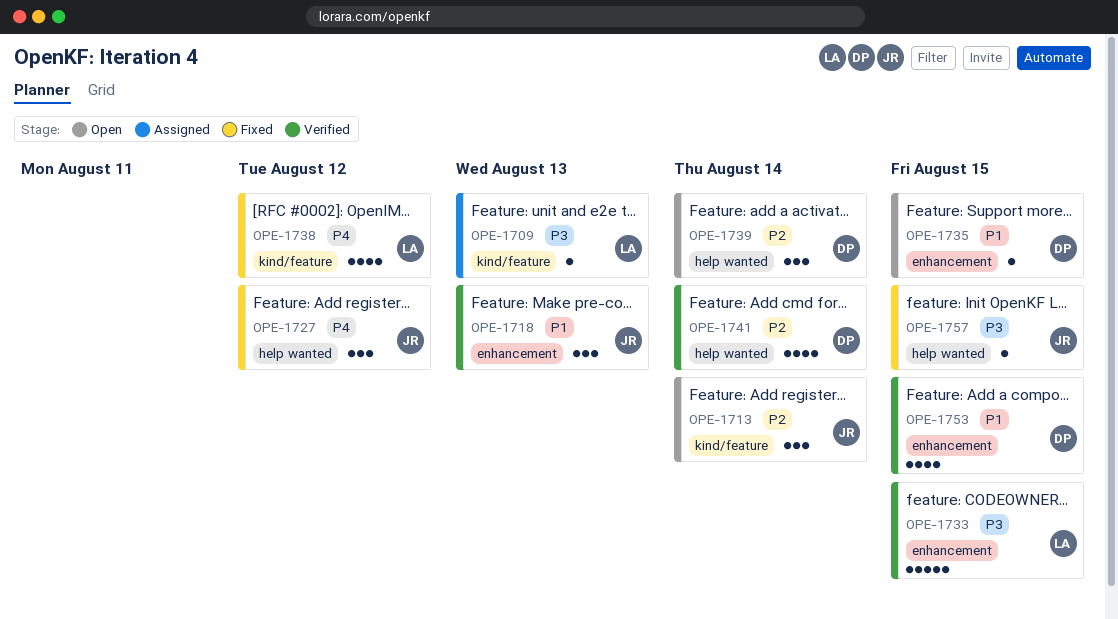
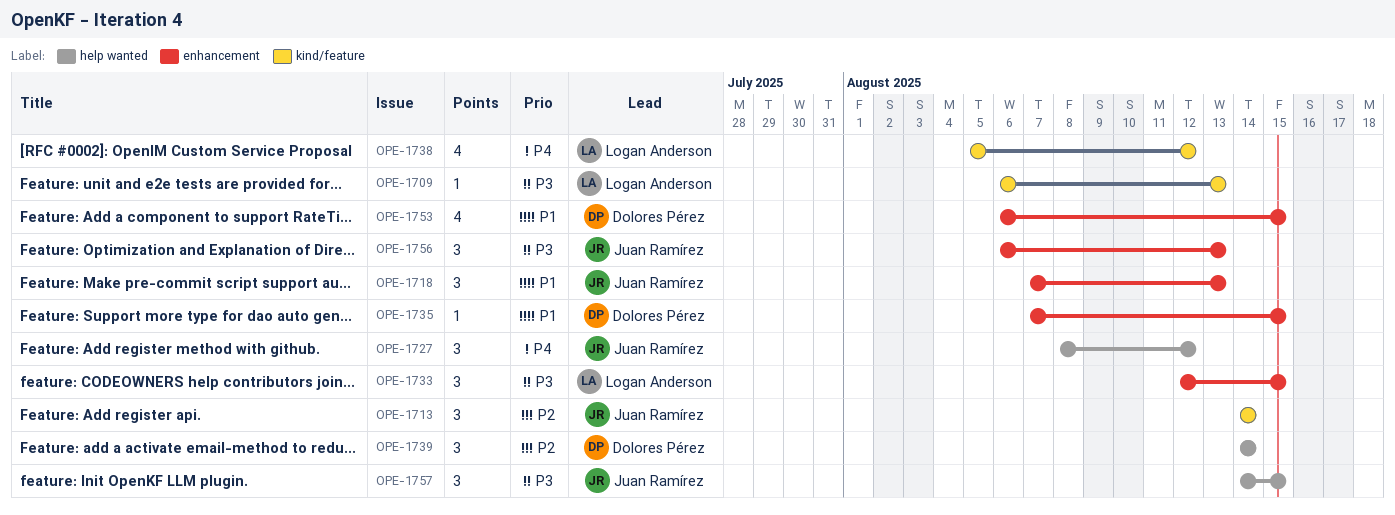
OPE-1733, estimate: 5 -> 3
OPE-1741: present -> none
OPE-1756: none -> present
OPE-1757, estimate: 1 -> 3

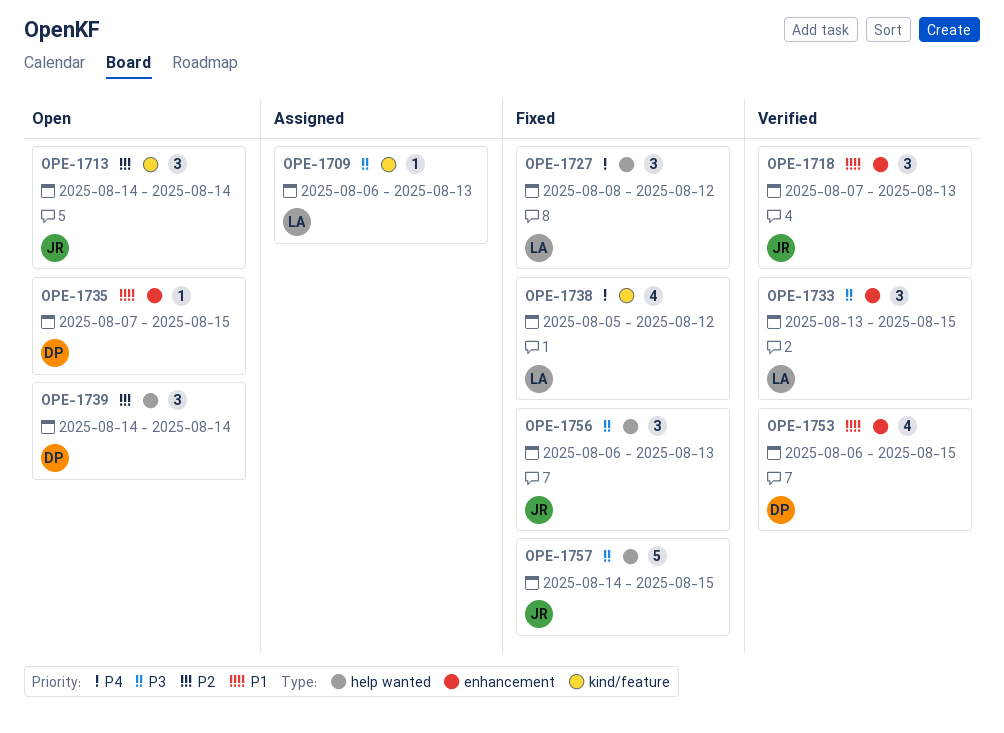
OPE-1727, owner: Juan Ramírez -> Logan Anderson
OPE-1733, start: Aug 12 -> Aug 13
OPE-1756, label: enhancement -> help wanted
OPE-1757, estimate: 3 -> 5

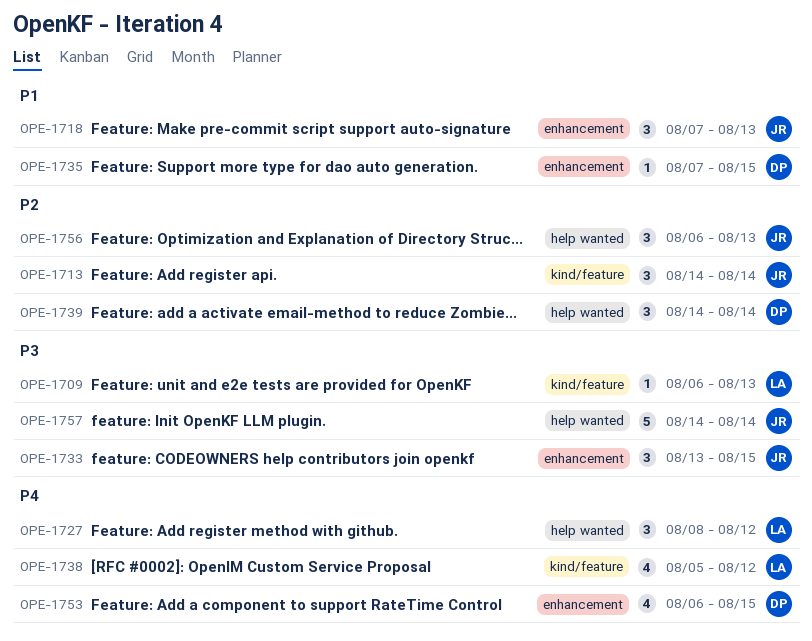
OPE-1733, owner: LA -> JR
OPE-1753, priority: P1 -> P4
OPE-1756, priority: P3 -> P2
OPE-1757, due: Aug 15 -> Aug 14

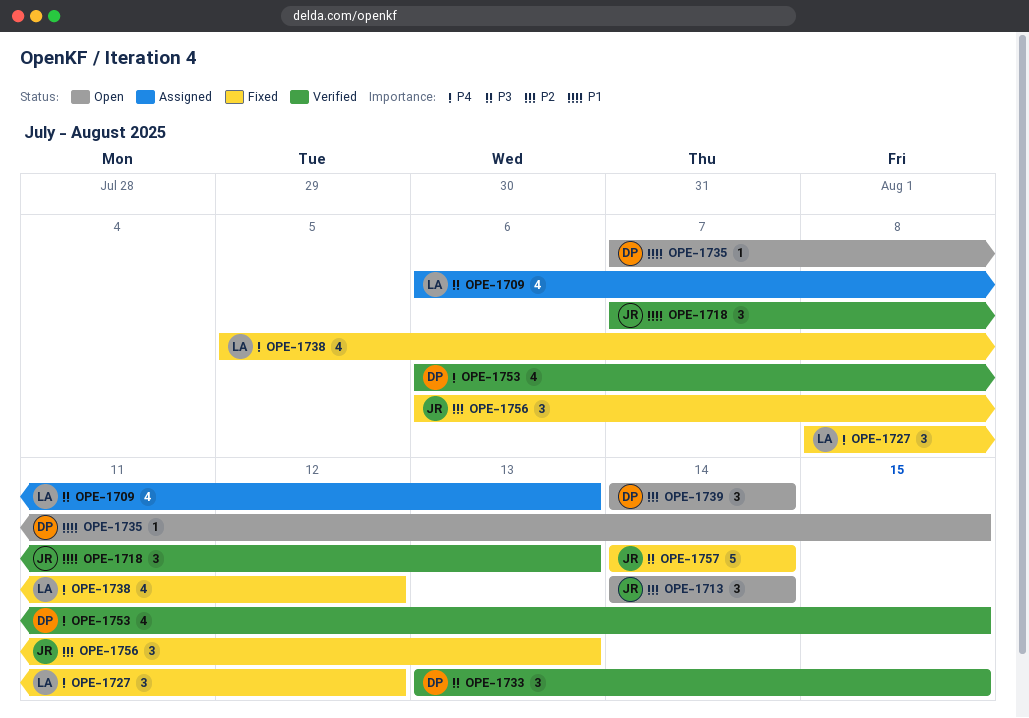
OPE-1709, estimate: 1 -> 4
OPE-1733, owner: JR -> DP

